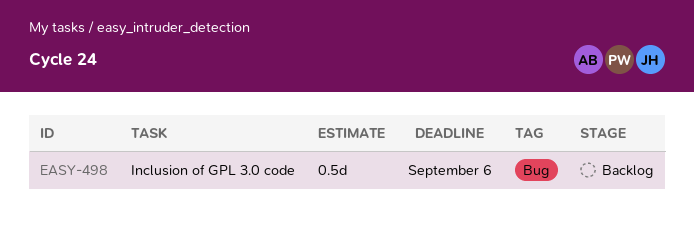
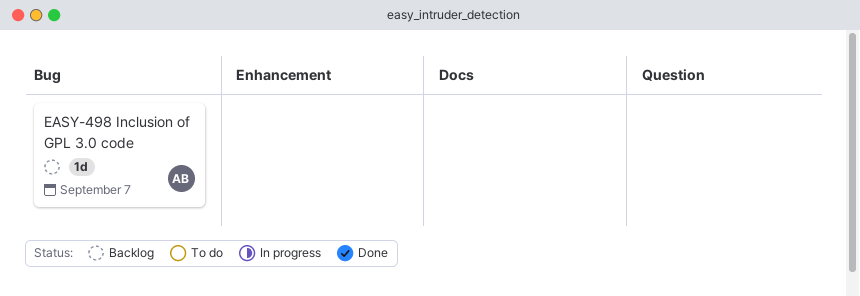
EASY-498, estimate: 0.5d -> 1d
EASY-498, due: Sep 6 -> Sep 7

